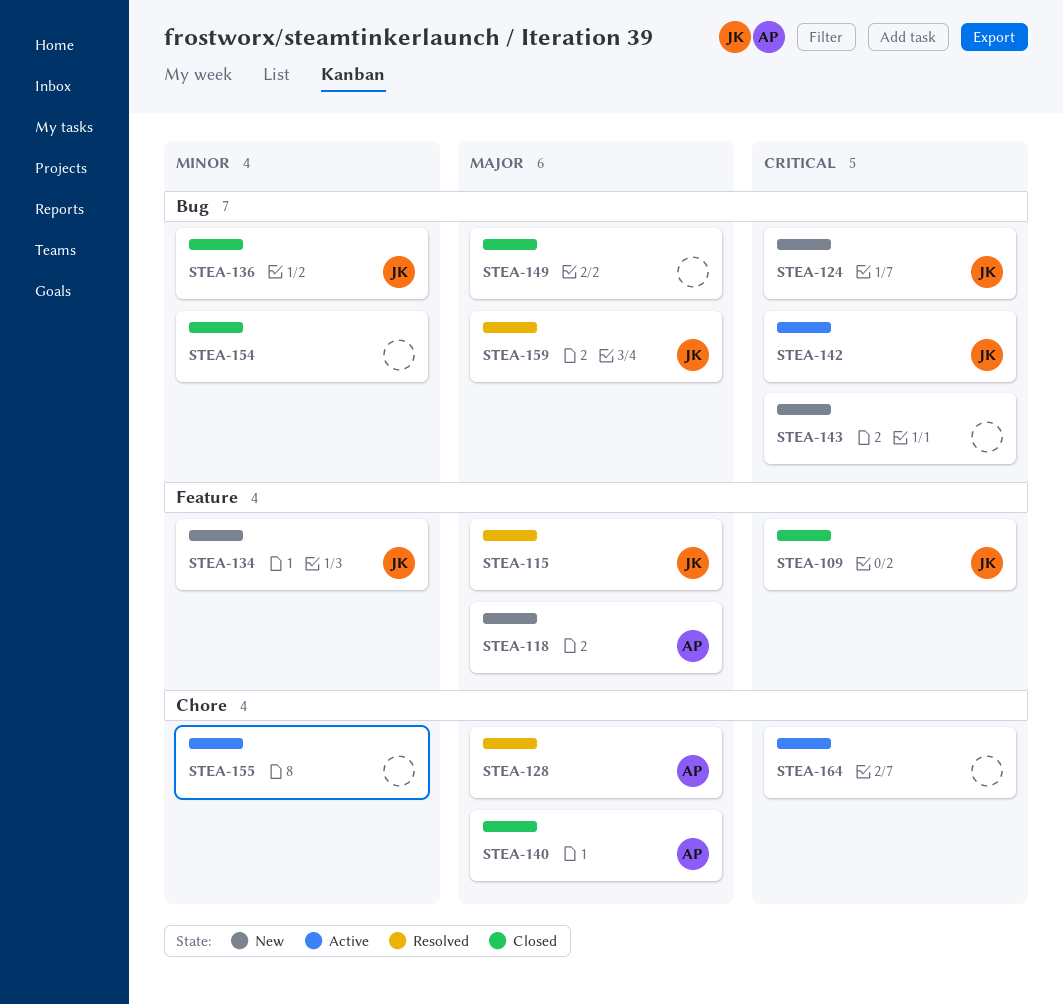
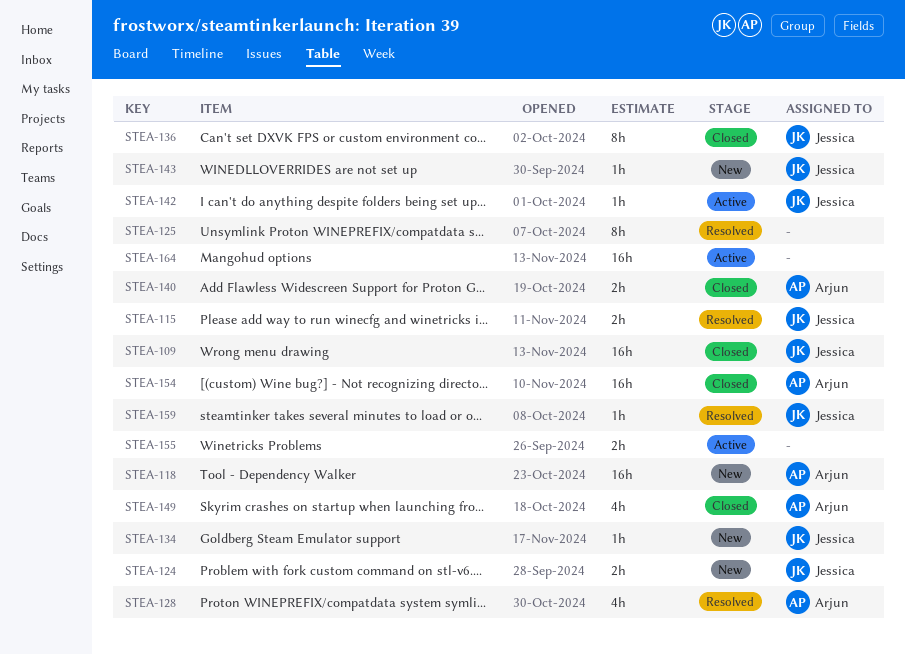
STEA-125: none -> present
STEA-143, owner: none -> Jessica
STEA-149, owner: none -> Arjun
STEA-154, owner: none -> Arjun

